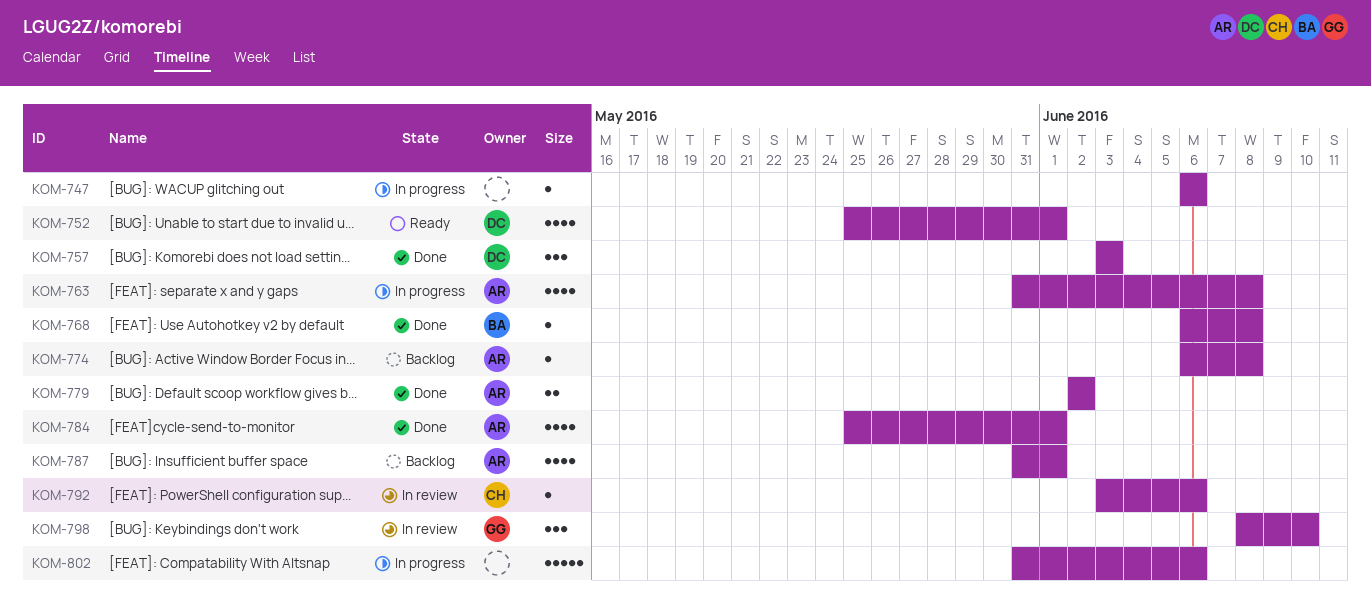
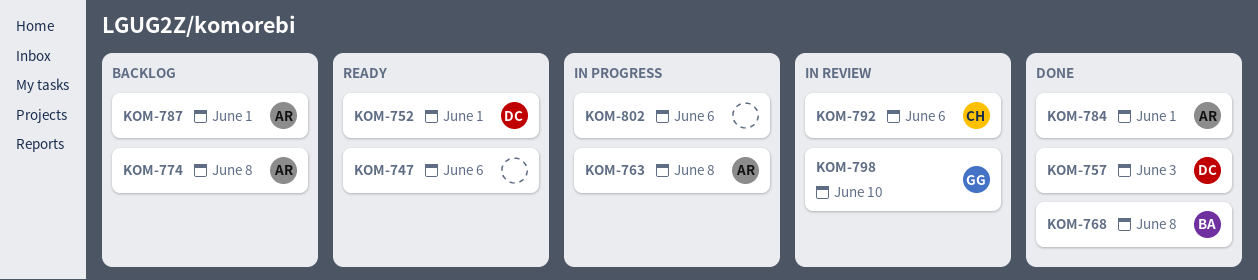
KOM-747, status: In progress -> Ready
KOM-779: present -> none

